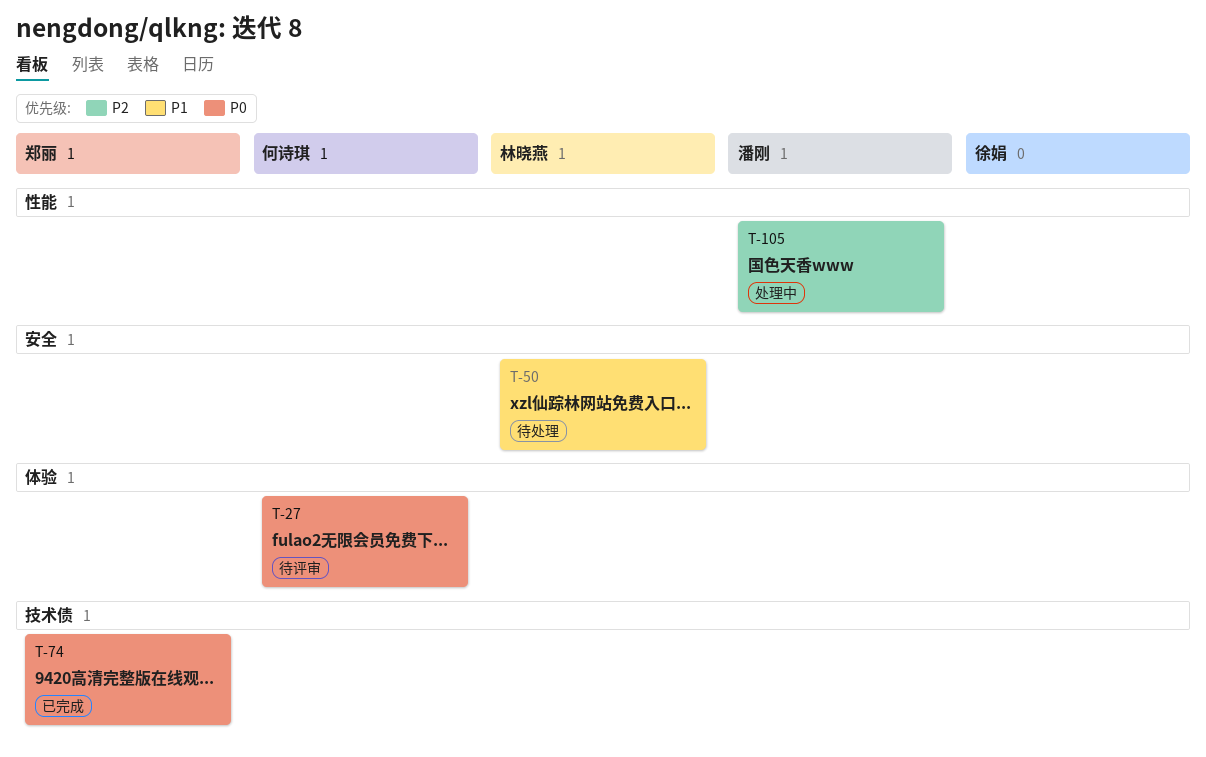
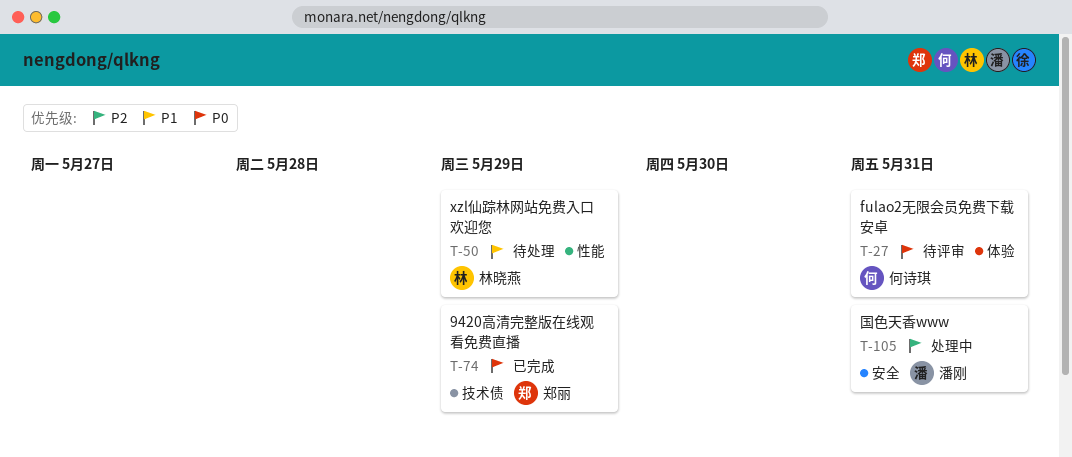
T-50, label: 安全 -> 性能
T-105, label: 性能 -> 安全

